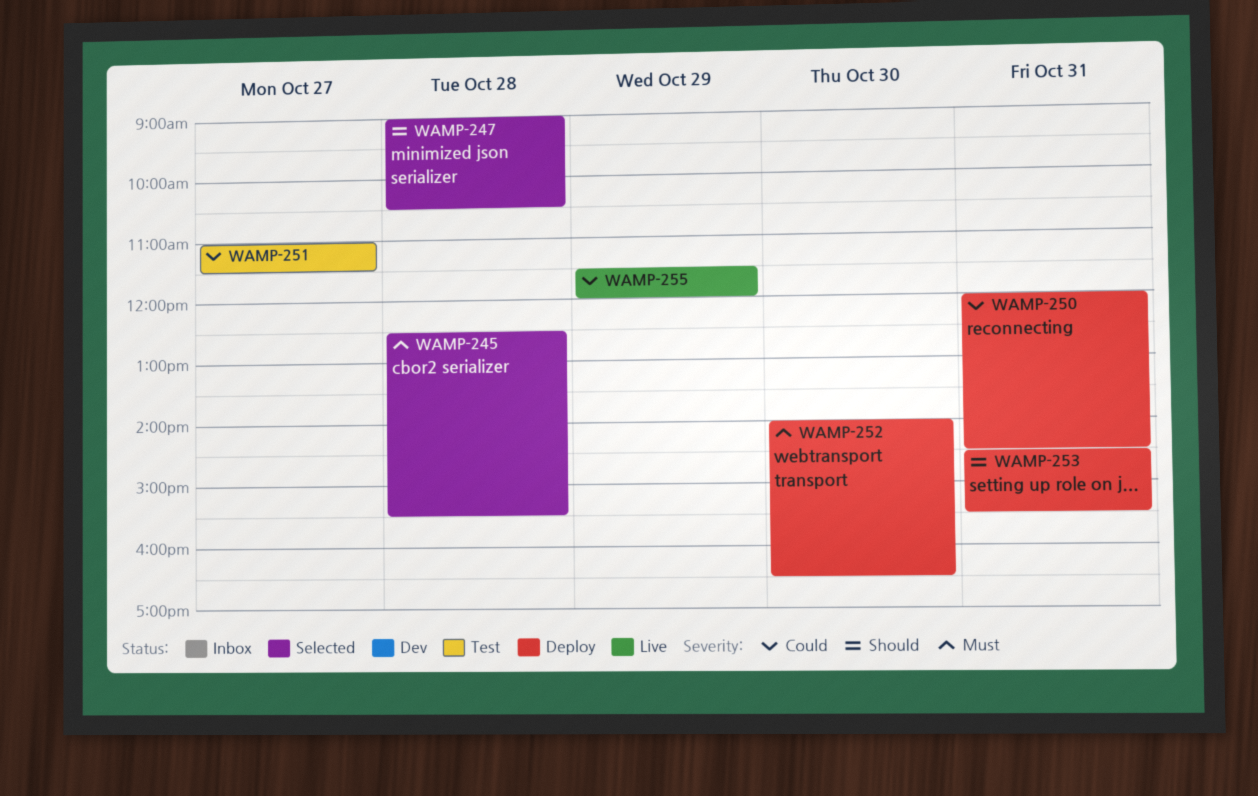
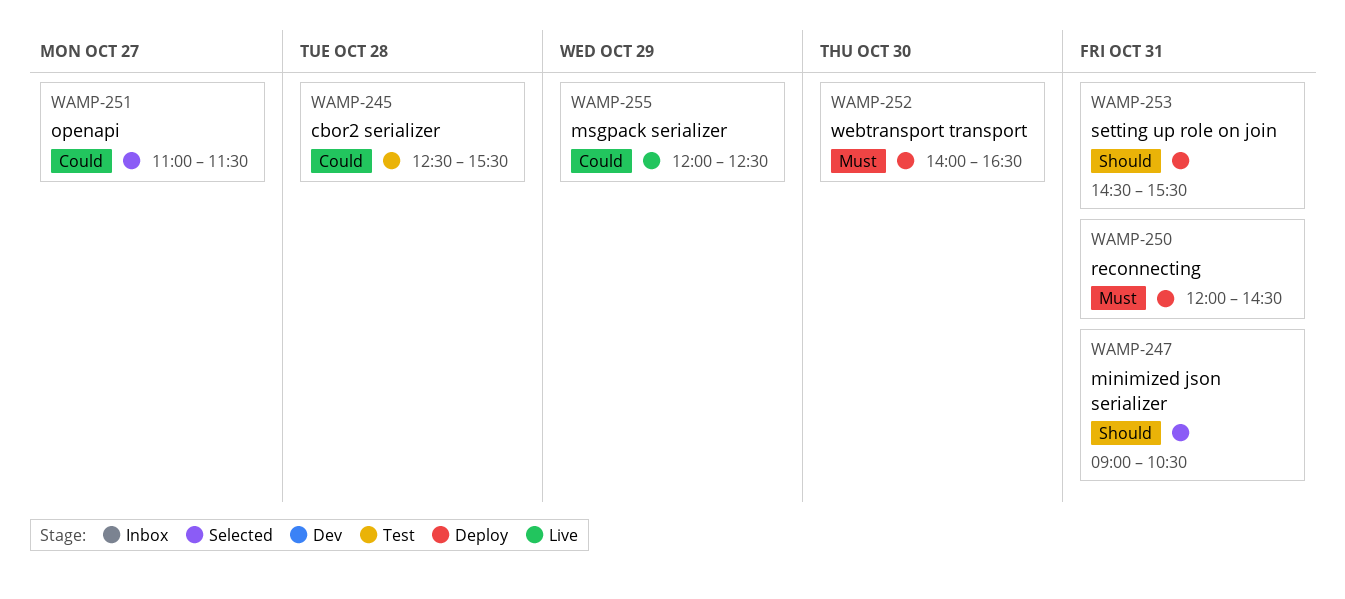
WAMP-245, status: Selected -> Test
WAMP-245, priority: Must -> Could
WAMP-247, day: Oct 28 -> Oct 31
WAMP-250, priority: Could -> Must
WAMP-251, status: Test -> Selected
WAMP-255, begins: 11:30 -> 12:00
WAMP-255, ends: 12:00 -> 12:30

